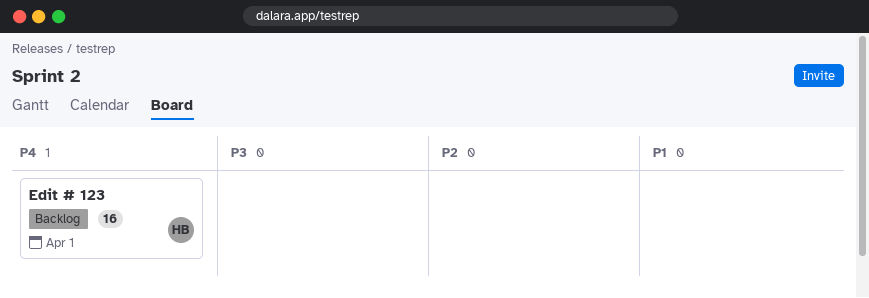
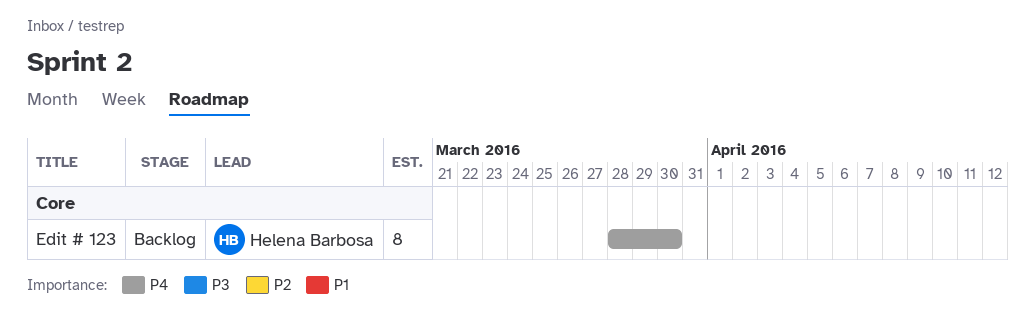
Edit # 123, estimate: 16 -> 8
Edit # 123, due: Apr 1 -> Mar 30

